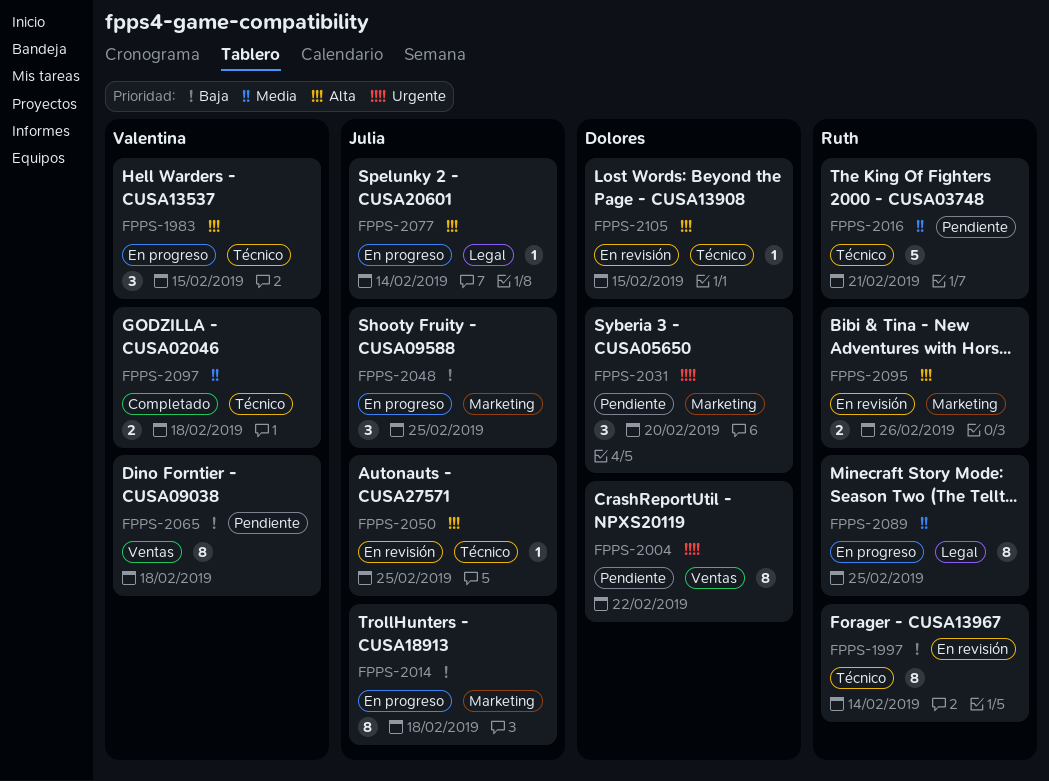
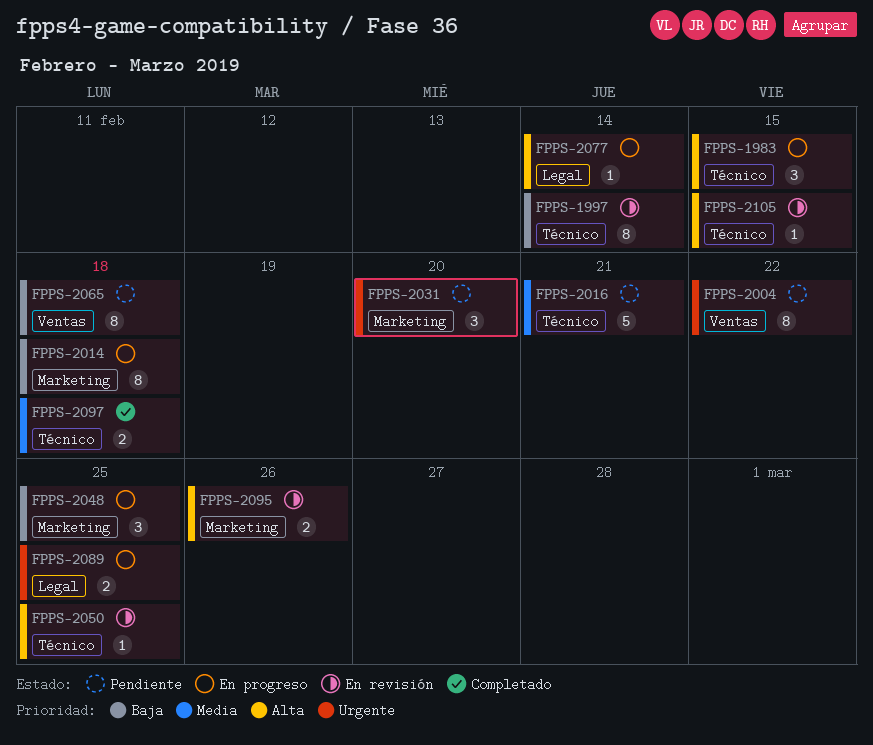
FPPS-2089, priority: Media -> Urgente
FPPS-2089, estimate: 8 -> 2

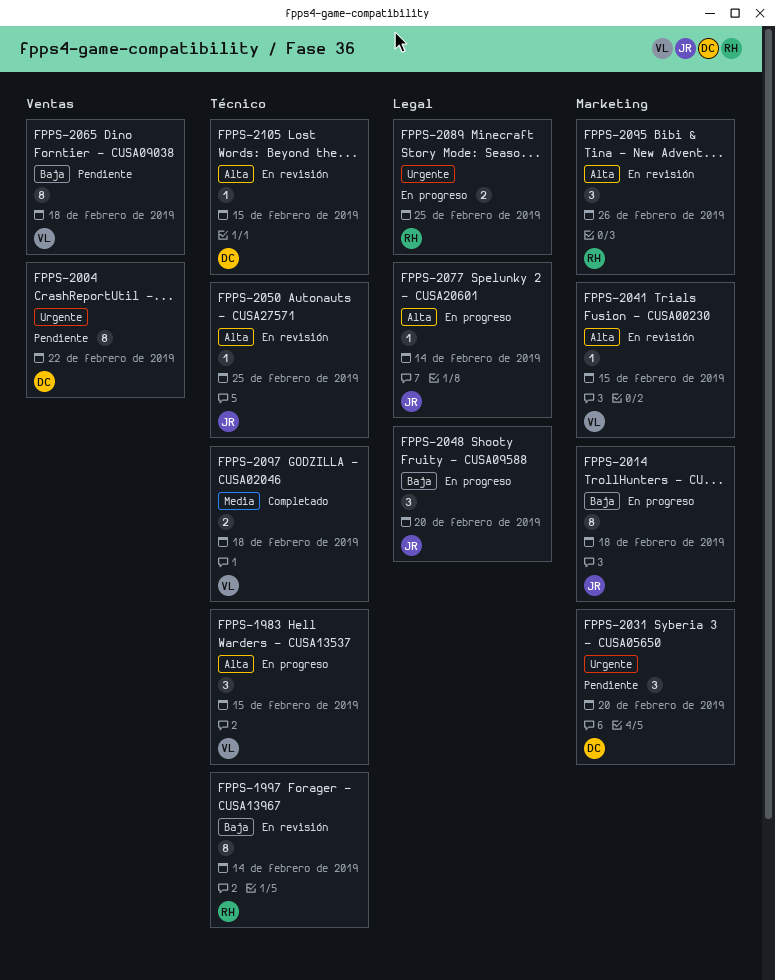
FPPS-2016: present -> none
FPPS-2041: none -> present
FPPS-2048, label: Marketing -> Legal
FPPS-2048, due: Feb 25 -> Feb 20
FPPS-2095, estimate: 2 -> 3

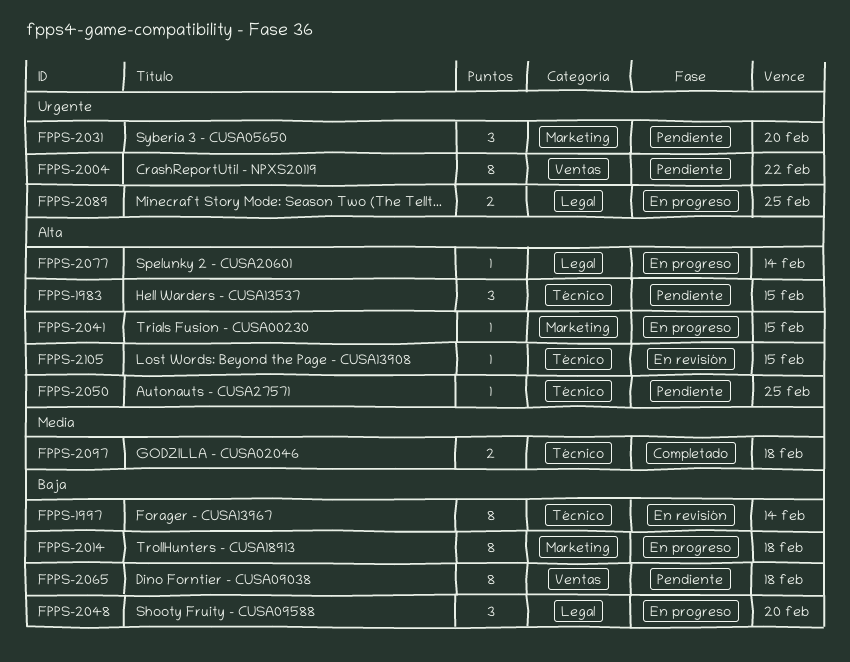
FPPS-1983, status: En progreso -> Pendiente
FPPS-2041, status: En revisión -> En progreso
FPPS-2050, status: En revisión -> Pendiente
FPPS-2095: present -> none

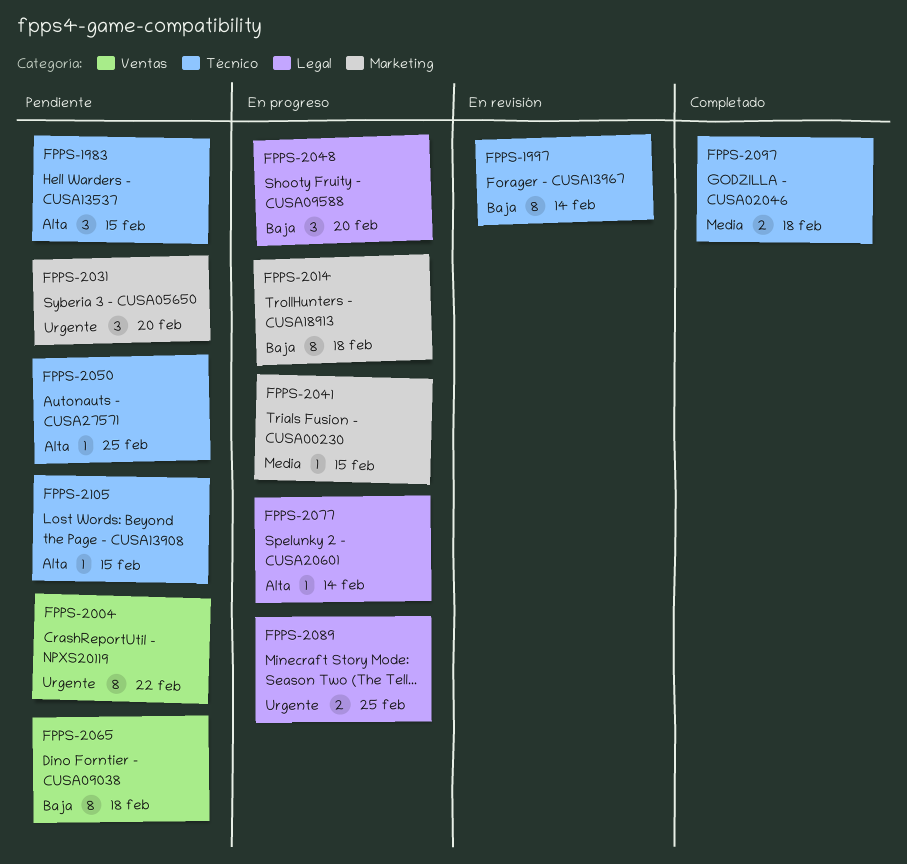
FPPS-2041, priority: Alta -> Media
FPPS-2105, status: En revisión -> Pendiente

